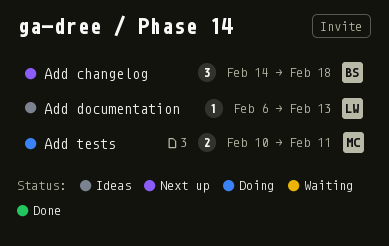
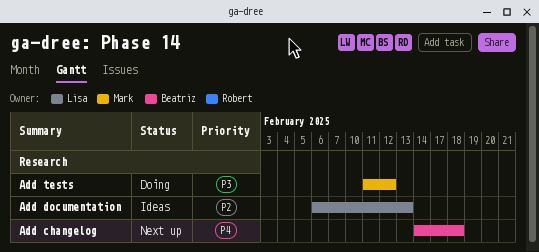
Add tests, start: Feb 10 -> Feb 11
Add tests, due: Feb 11 -> Feb 12

